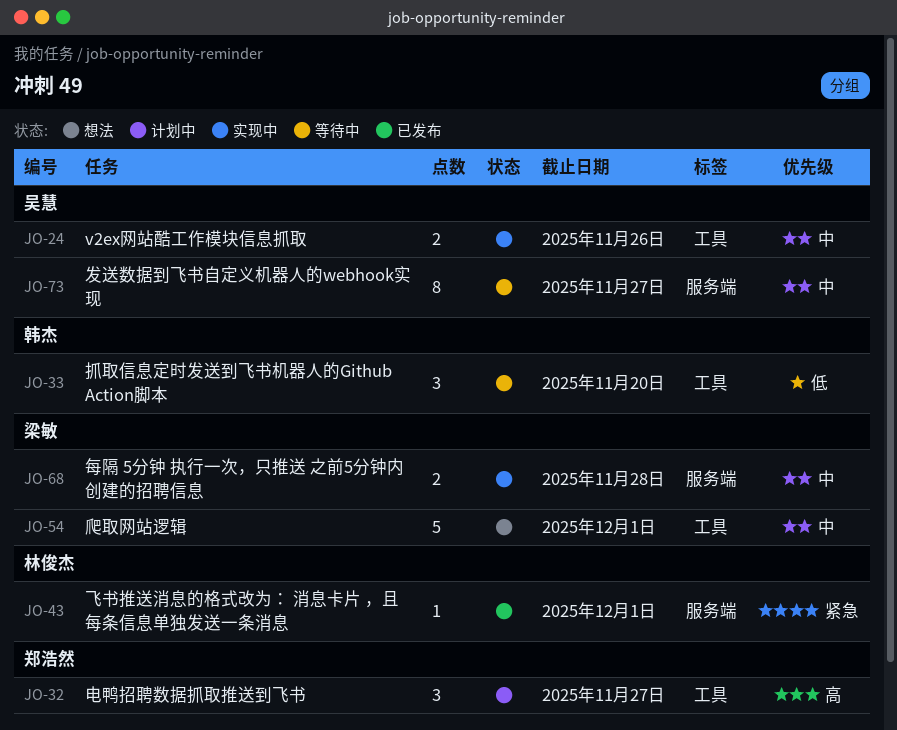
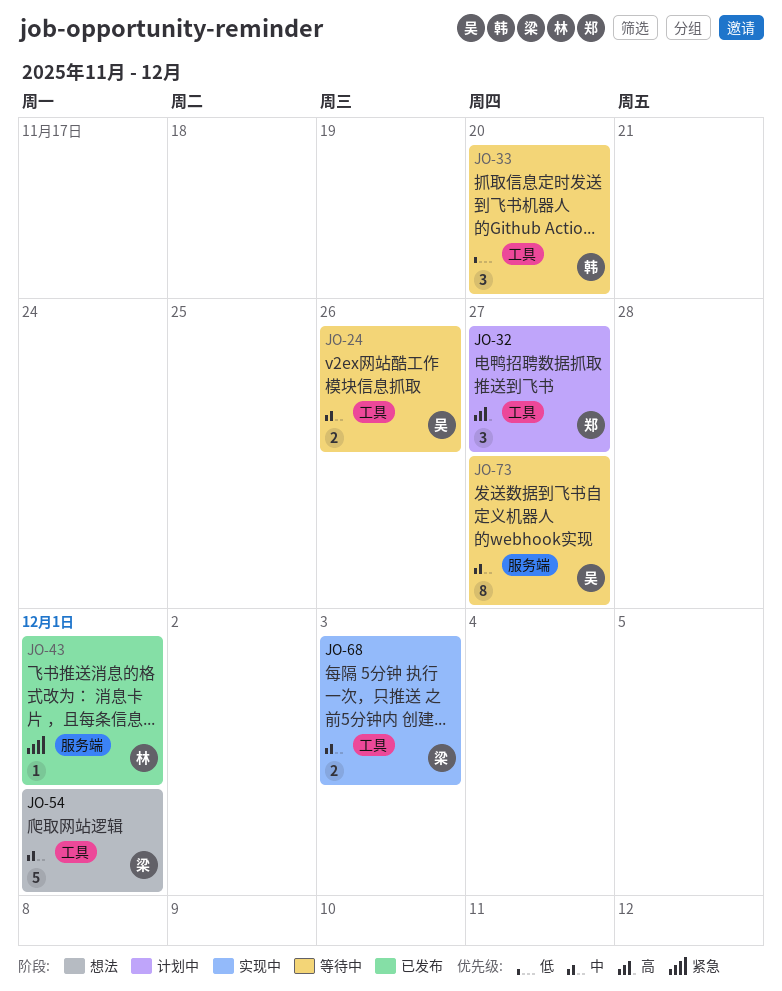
JO-24, status: 实现中 -> 等待中
JO-68, label: 服务端 -> 工具
JO-68, due: Nov 28 -> Dec 3

